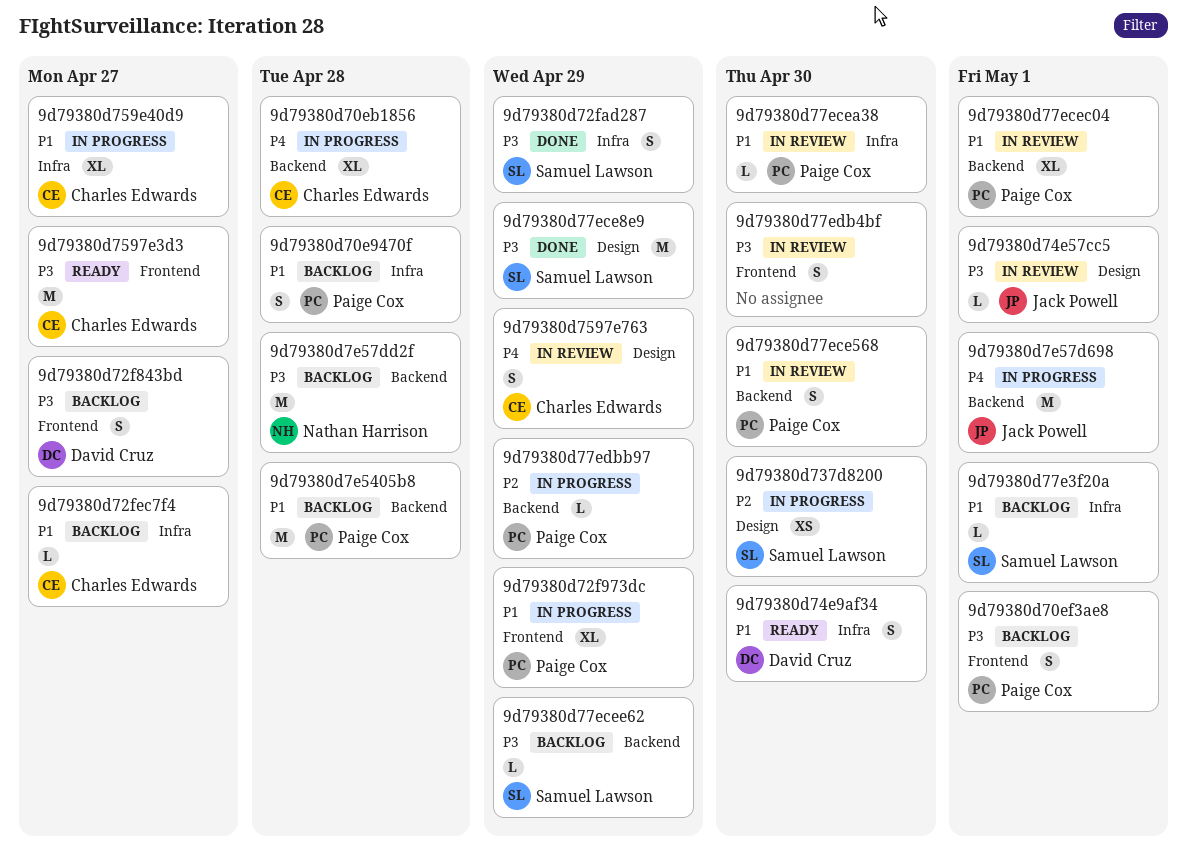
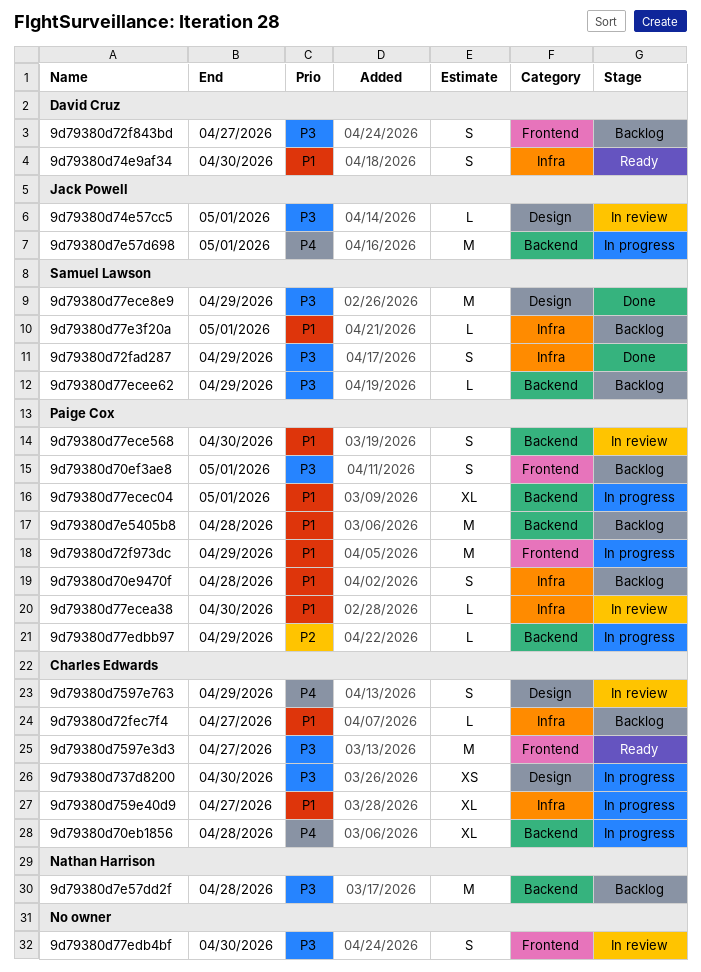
9d79380d72f973dc, estimate: XL -> M
9d79380d737d8200, owner: Samuel Lawson -> Charles Edwards
9d79380d737d8200, priority: P2 -> P3
9d79380d77ecec04, status: In review -> In progress

